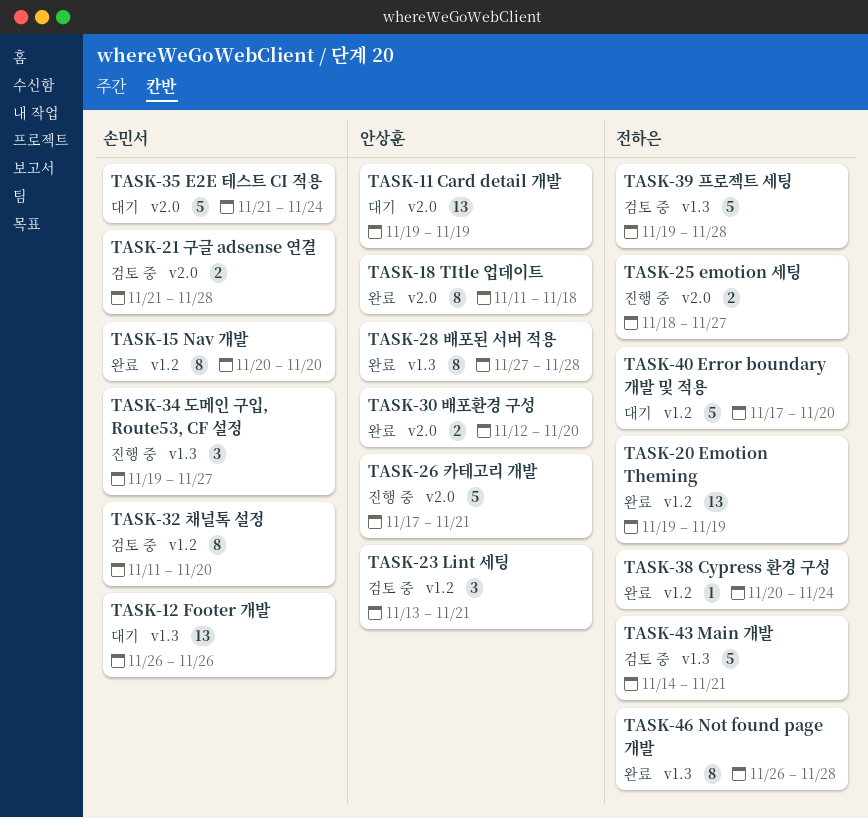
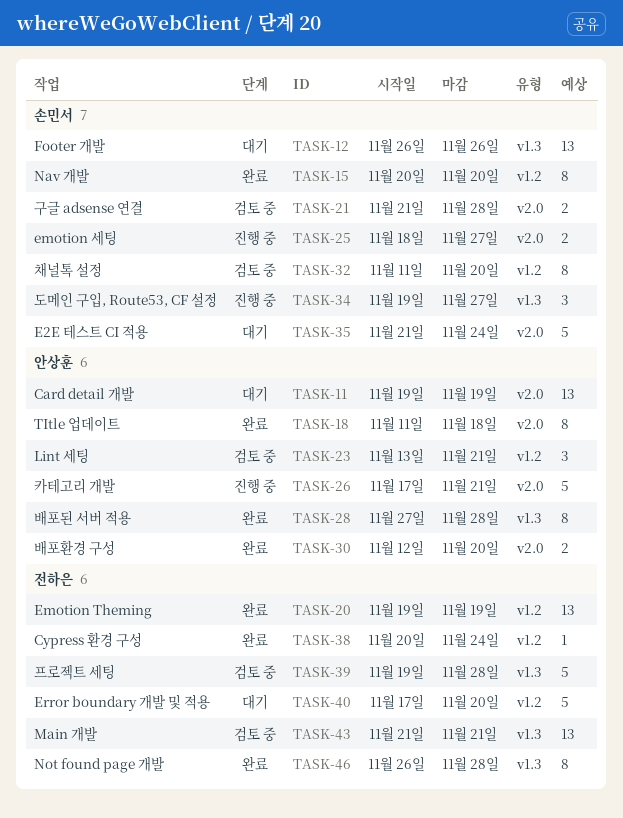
TASK-25, owner: 전하은 -> 손민서
TASK-43, estimate: 5 -> 13
TASK-43, start: Nov 14 -> Nov 21

